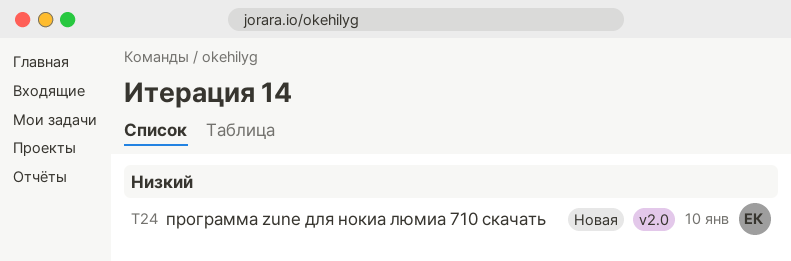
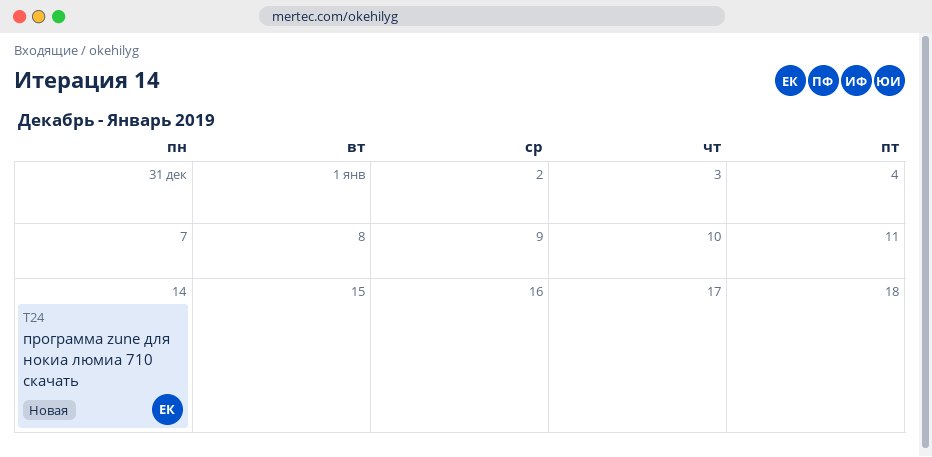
T24, due: Jan 10 -> Jan 14

